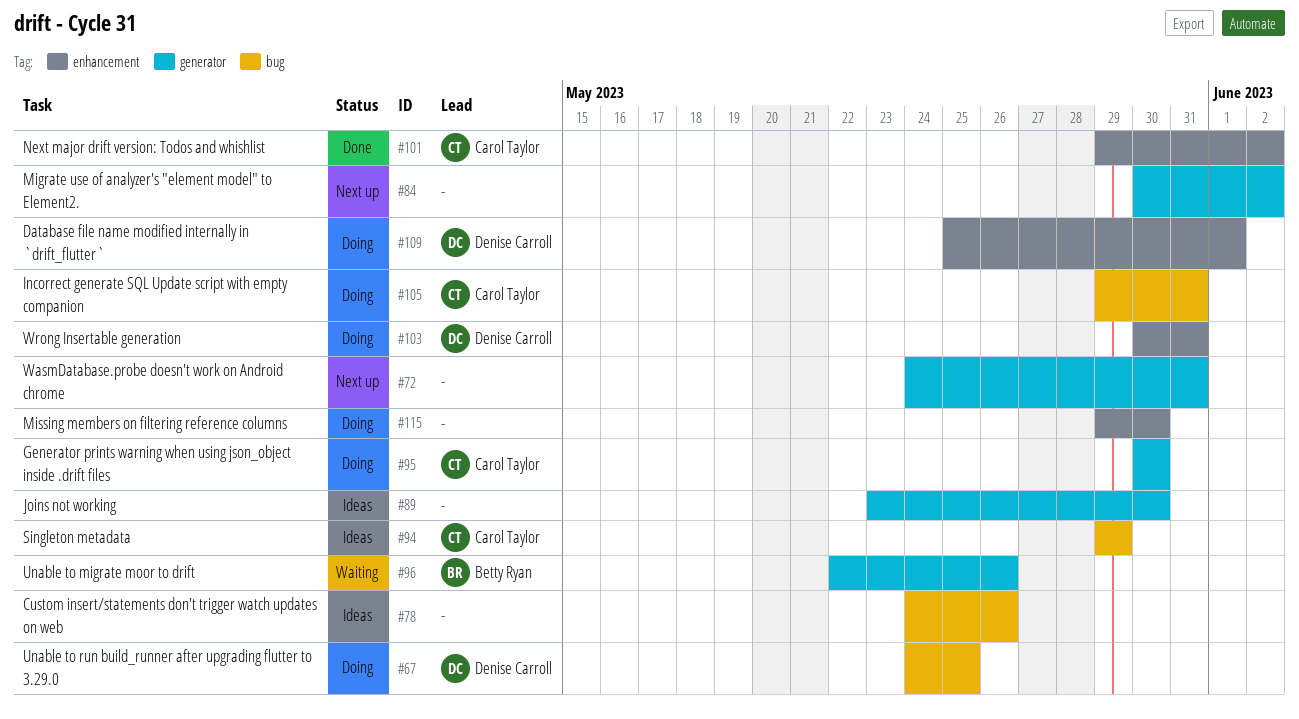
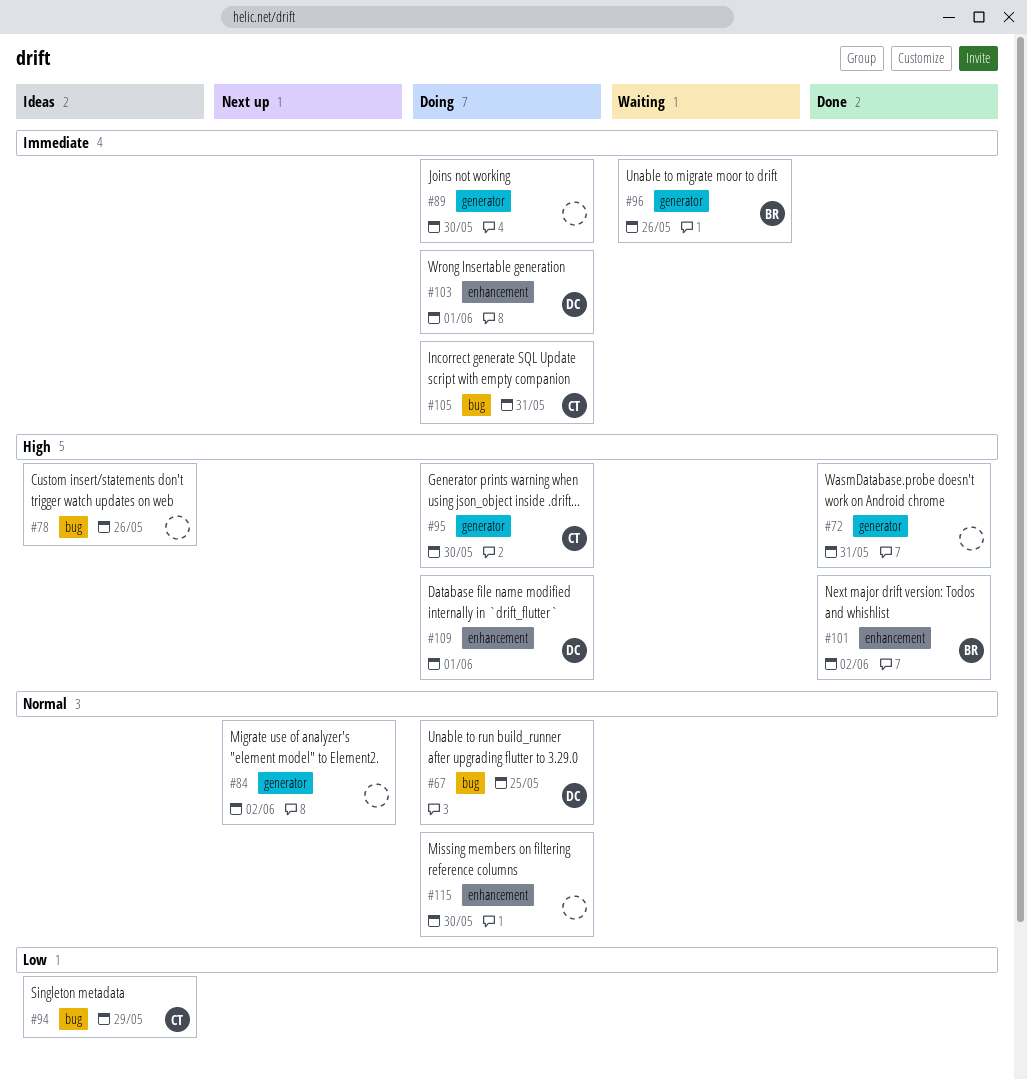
#72, status: Next up -> Done
#89, status: Ideas -> Doing
#101, owner: Carol Taylor -> Betty Ryan
#103, due: May 31 -> Jun 1

